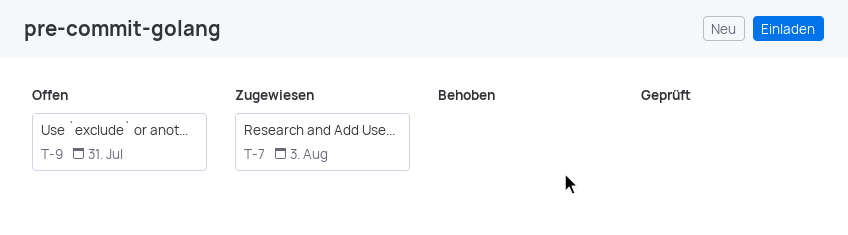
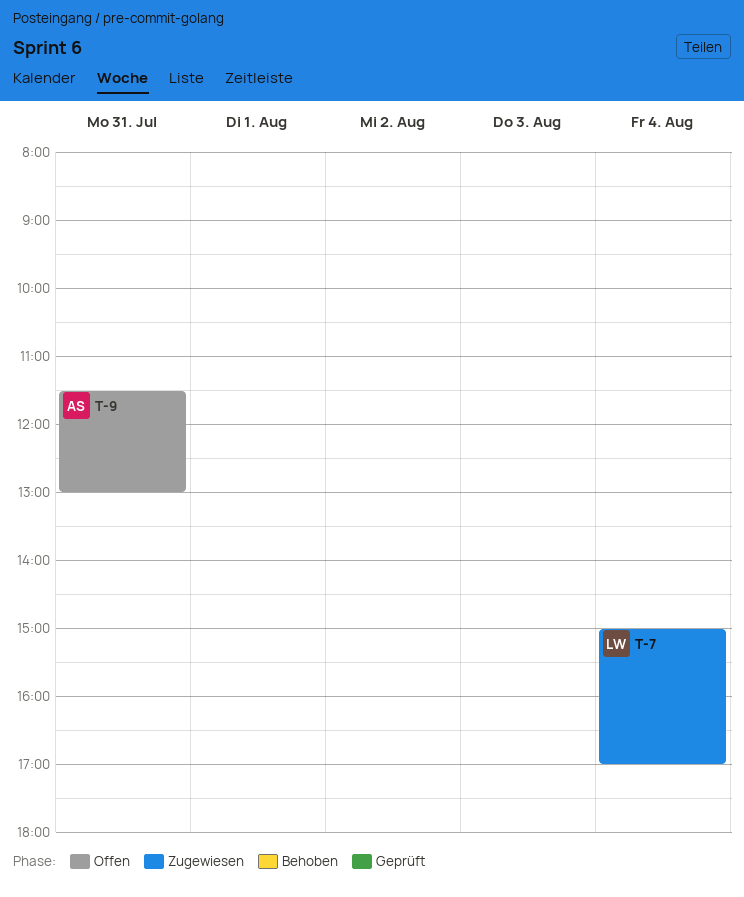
T-7, day: Aug 3 -> Aug 4

